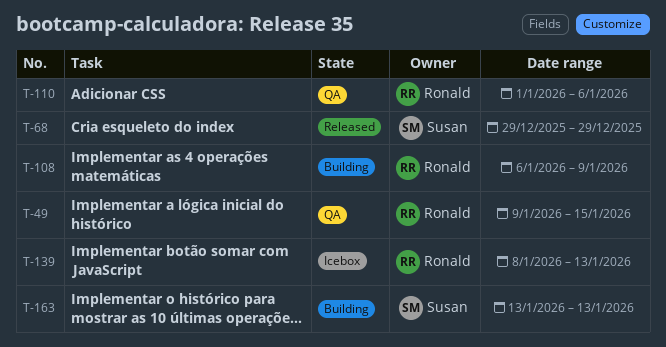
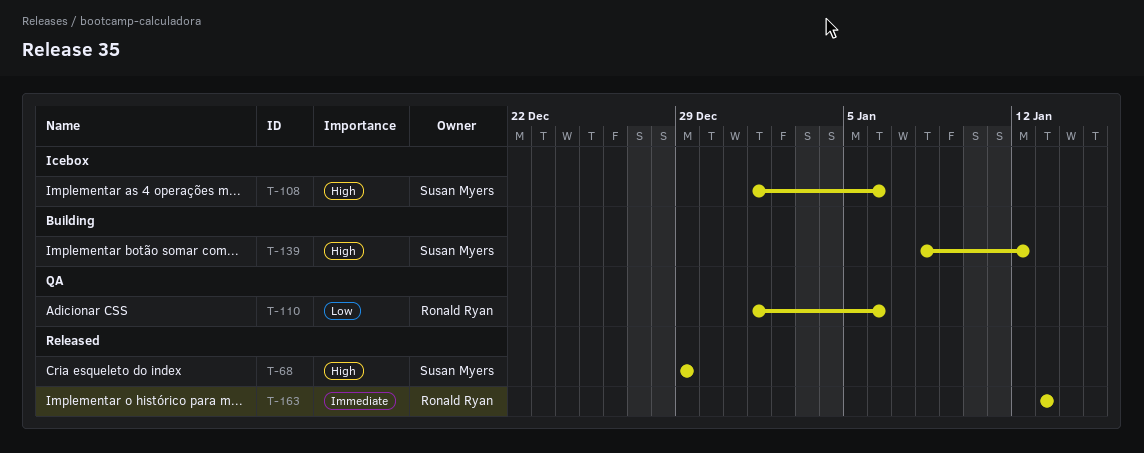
T-49: present -> none
T-108, status: Building -> Icebox
T-108, owner: Ronald Ryan -> Susan Myers
T-108, start: Jan 6 -> Jan 1
T-108, due: Jan 9 -> Jan 6
T-139, status: Icebox -> Building
T-139, owner: Ronald Ryan -> Susan Myers
T-139, due: Jan 13 -> Jan 12
T-163, status: Building -> Released
T-163, owner: Susan Myers -> Ronald Ryan

